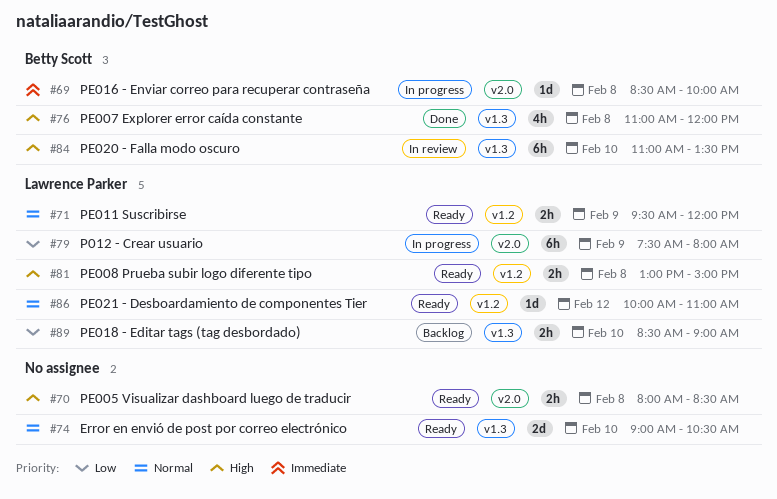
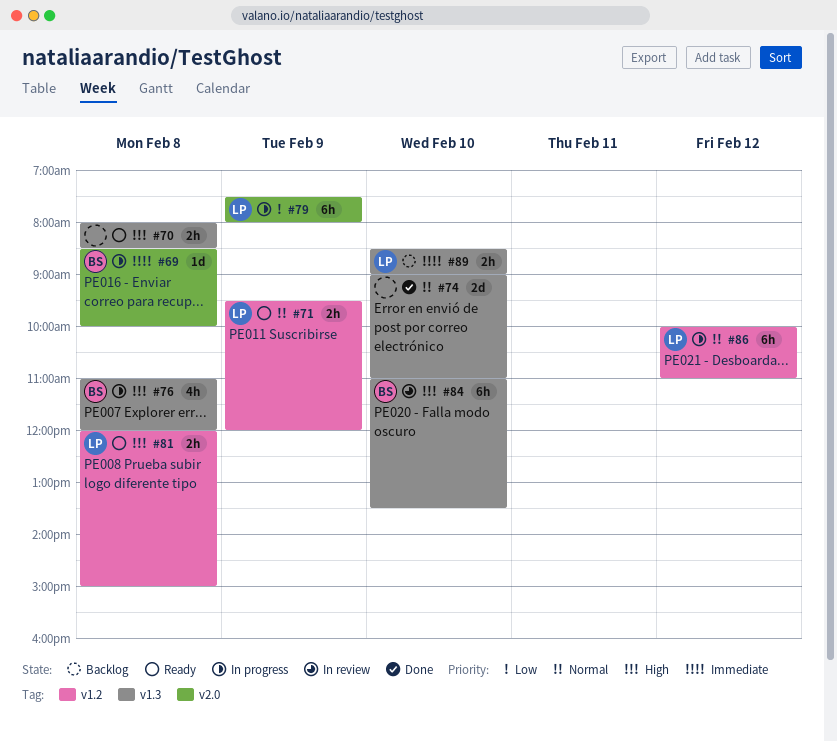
#70, label: v2.0 -> v1.3
#74, status: Ready -> Done
#74, ends: 10:30 -> 11:00
#76, status: Done -> In progress
#81, begins: 13:00 -> 12:00
#86, status: Ready -> In progress
#86, estimate: 1d -> 6h
#89, priority: Low -> Immediate

